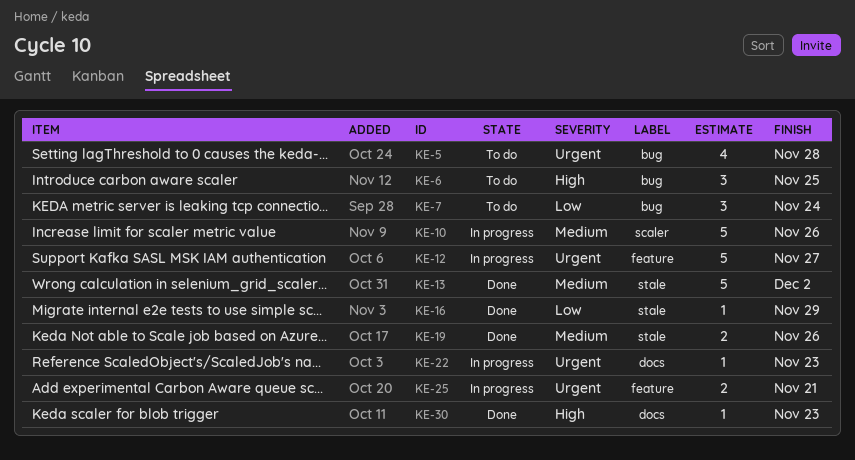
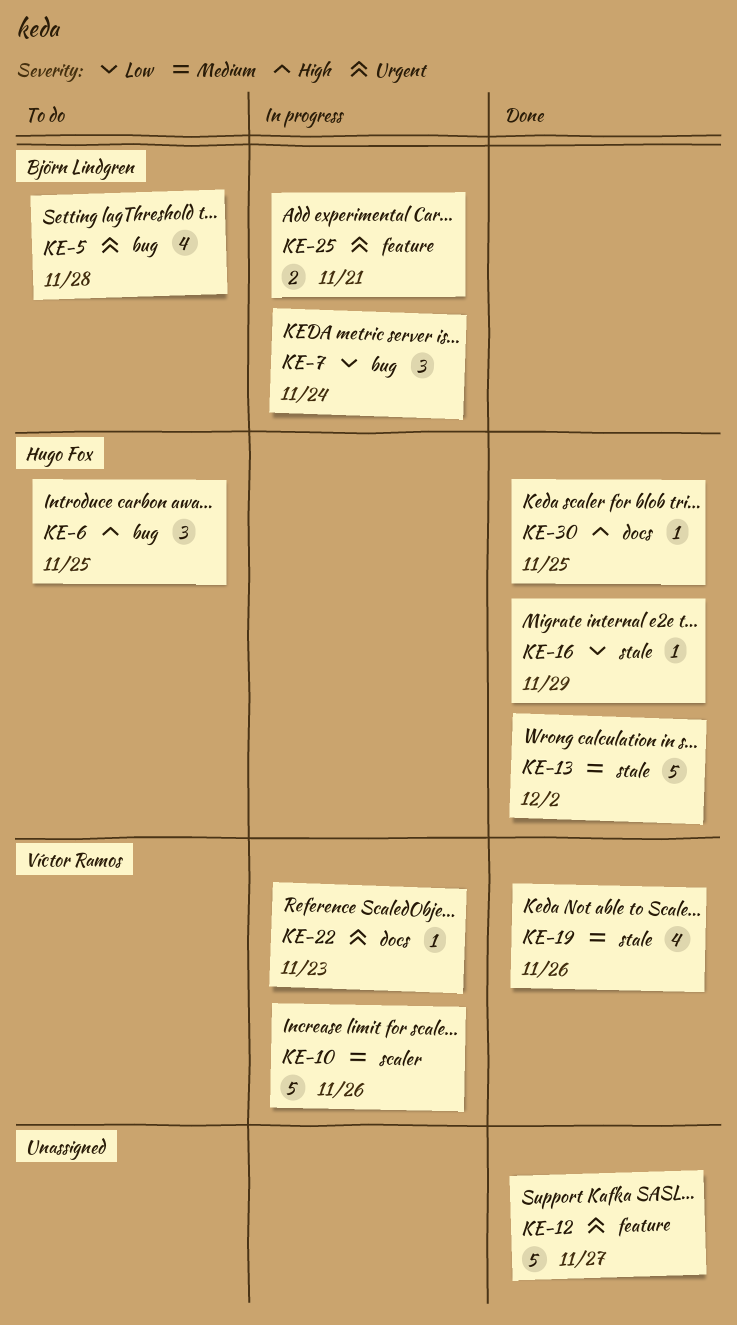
KE-7, status: To do -> In progress
KE-12, status: In progress -> Done
KE-19, estimate: 2 -> 4
KE-30, due: Nov 23 -> Nov 25

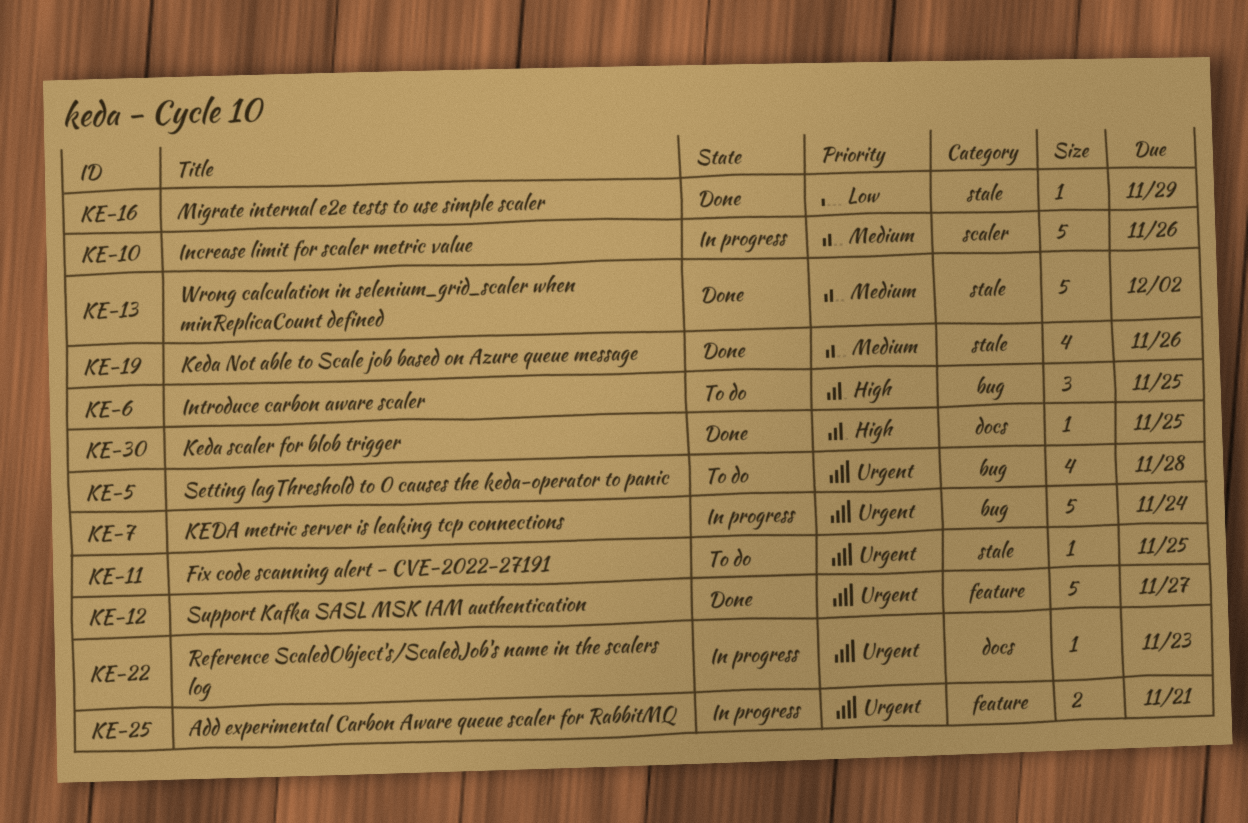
KE-7, priority: Low -> Urgent
KE-7, estimate: 3 -> 5
KE-11: none -> present

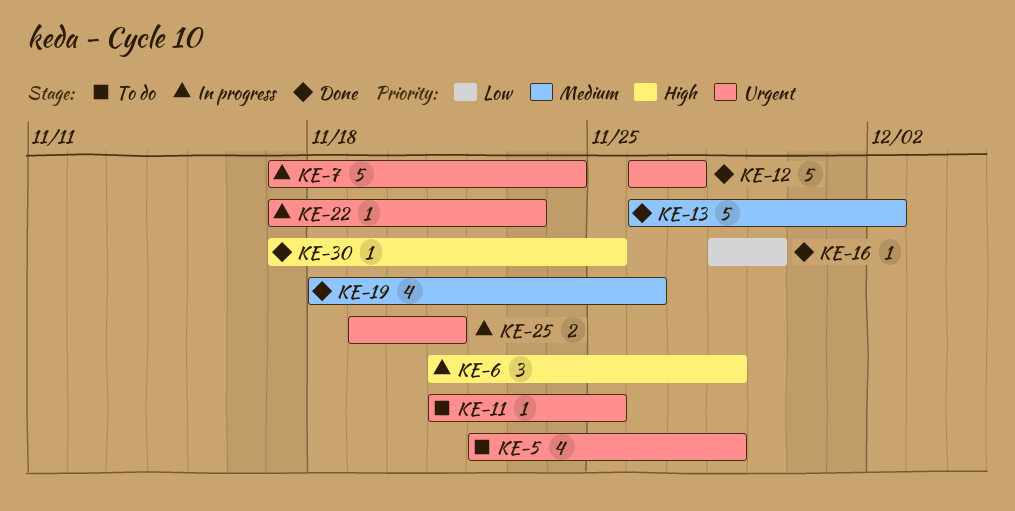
KE-6, status: To do -> In progress
KE-6, due: Nov 25 -> Nov 28
KE-10: present -> none

